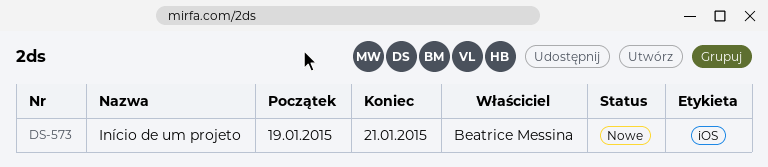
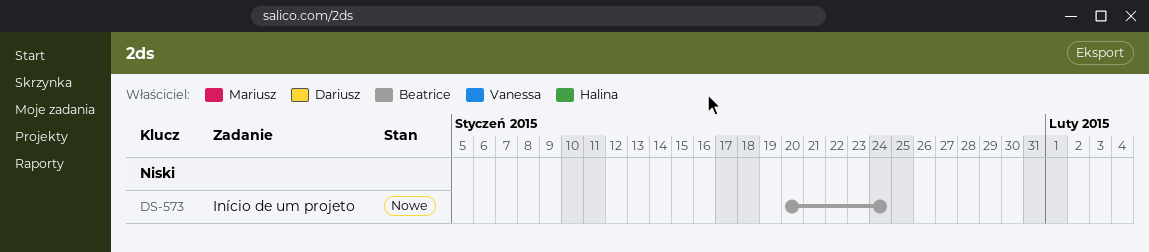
DS-573, start: Jan 19 -> Jan 20
DS-573, due: Jan 21 -> Jan 24

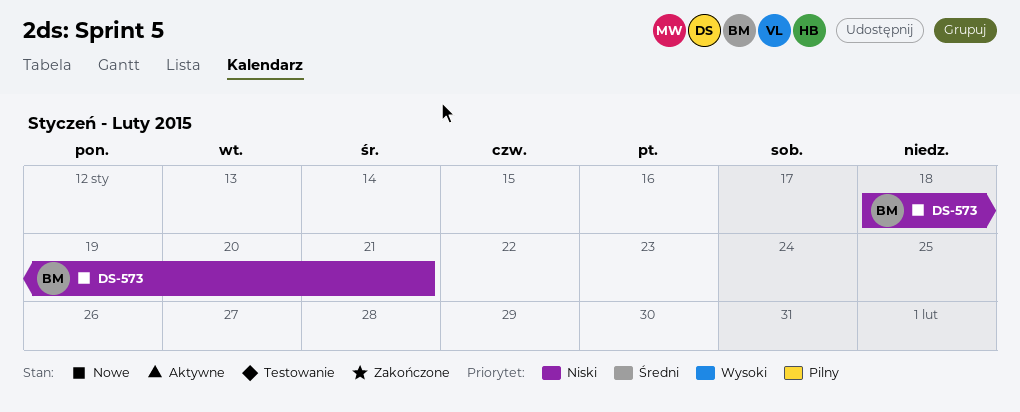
DS-573, start: Jan 20 -> Jan 18
DS-573, due: Jan 24 -> Jan 21

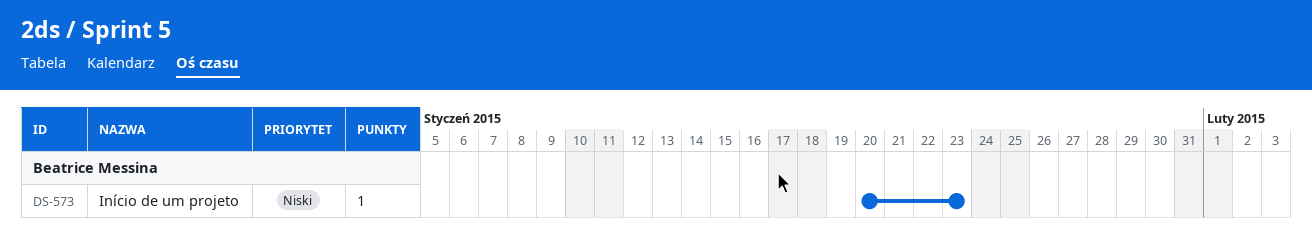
DS-573, start: Jan 18 -> Jan 20
DS-573, due: Jan 21 -> Jan 23

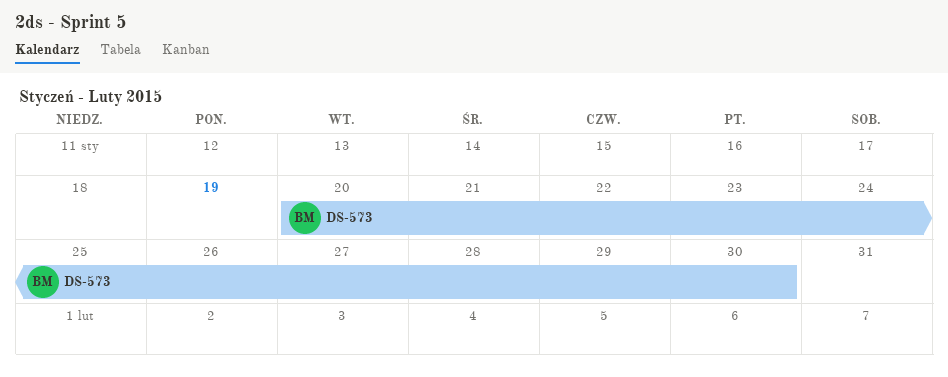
DS-573, due: Jan 23 -> Jan 30

